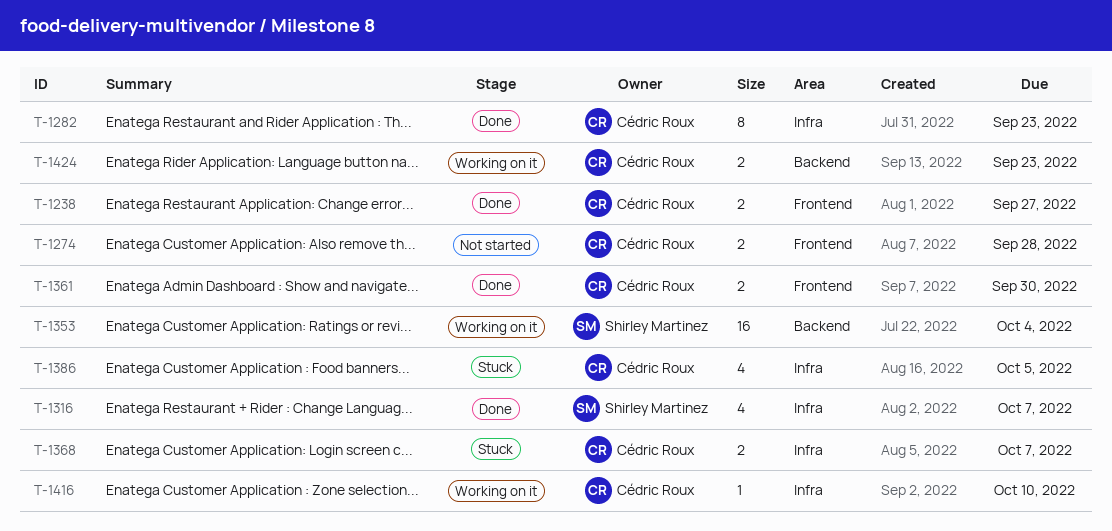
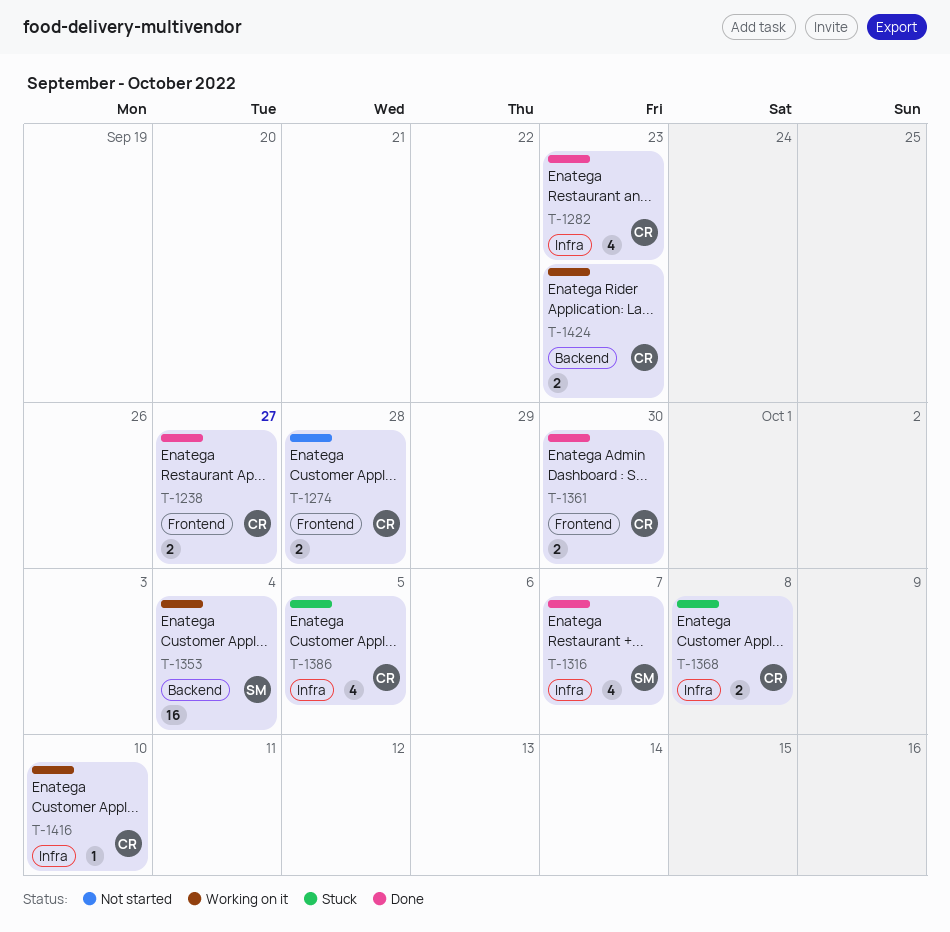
T-1282, estimate: 8 -> 4
T-1368, due: Oct 7 -> Oct 8

